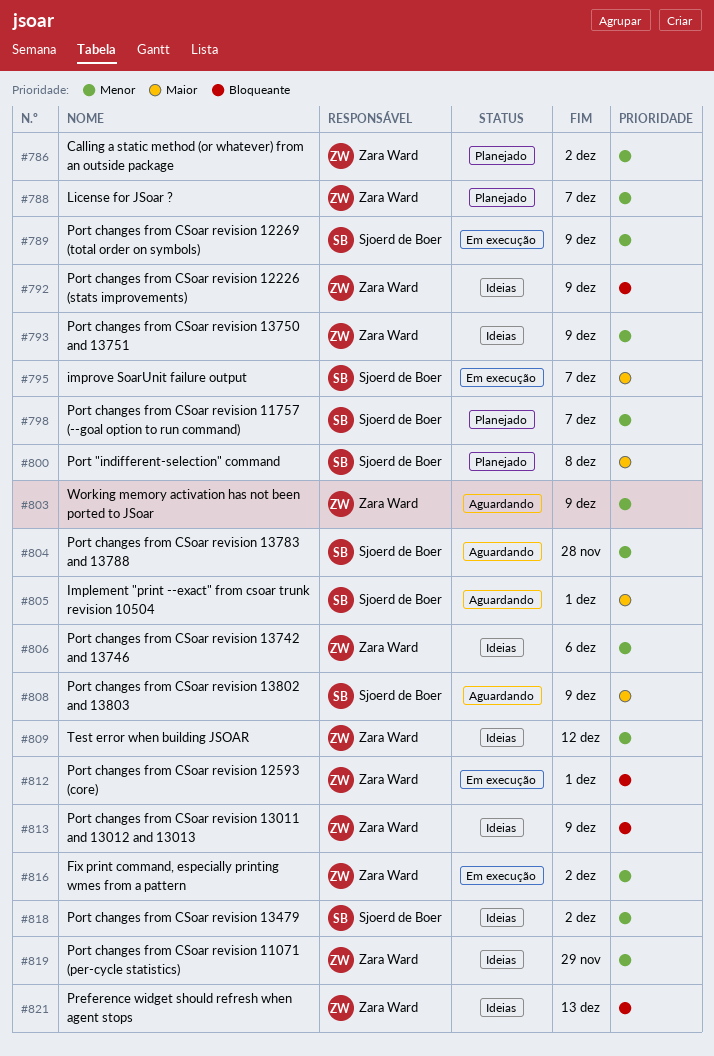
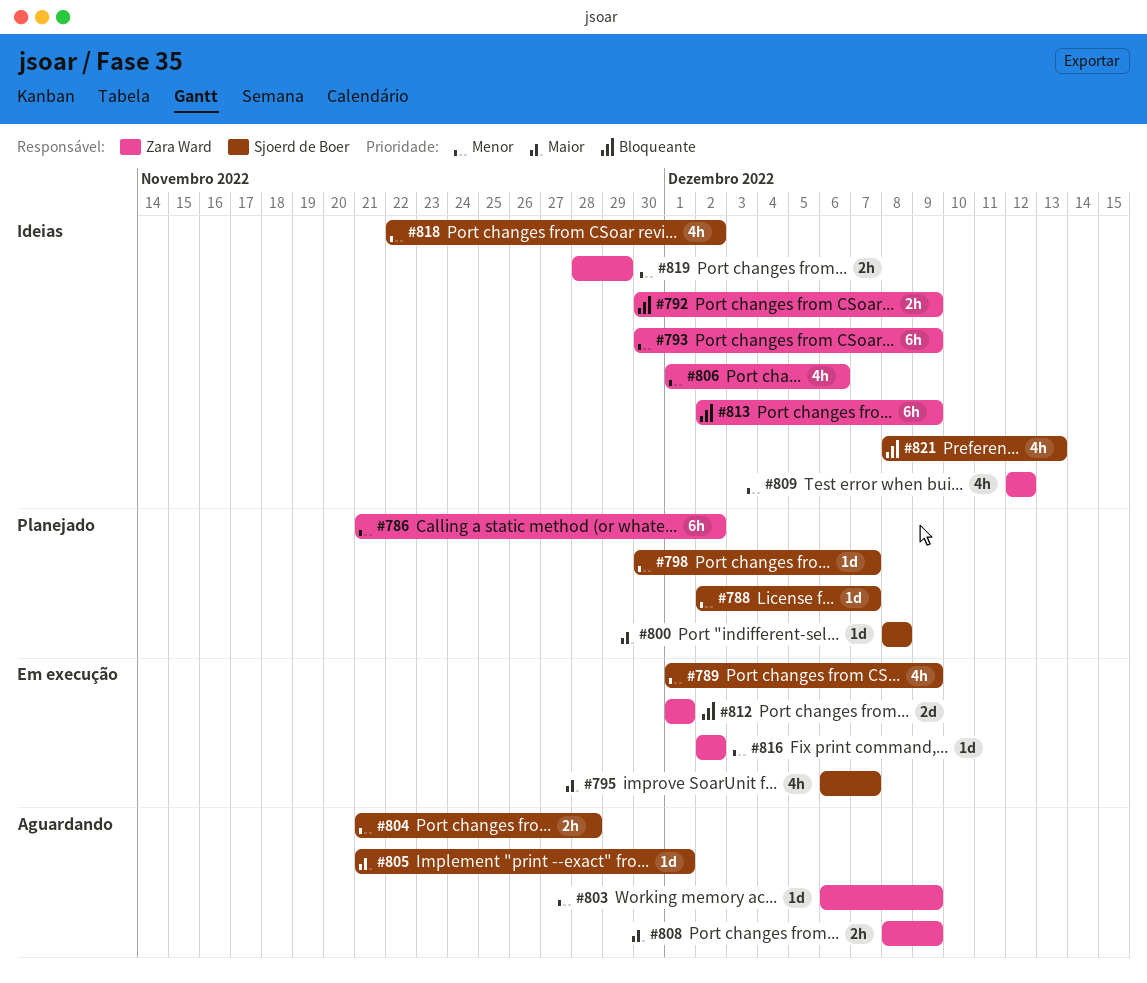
#788, owner: Zara Ward -> Sjoerd de Boer
#808, owner: Sjoerd de Boer -> Zara Ward
#821, owner: Zara Ward -> Sjoerd de Boer

